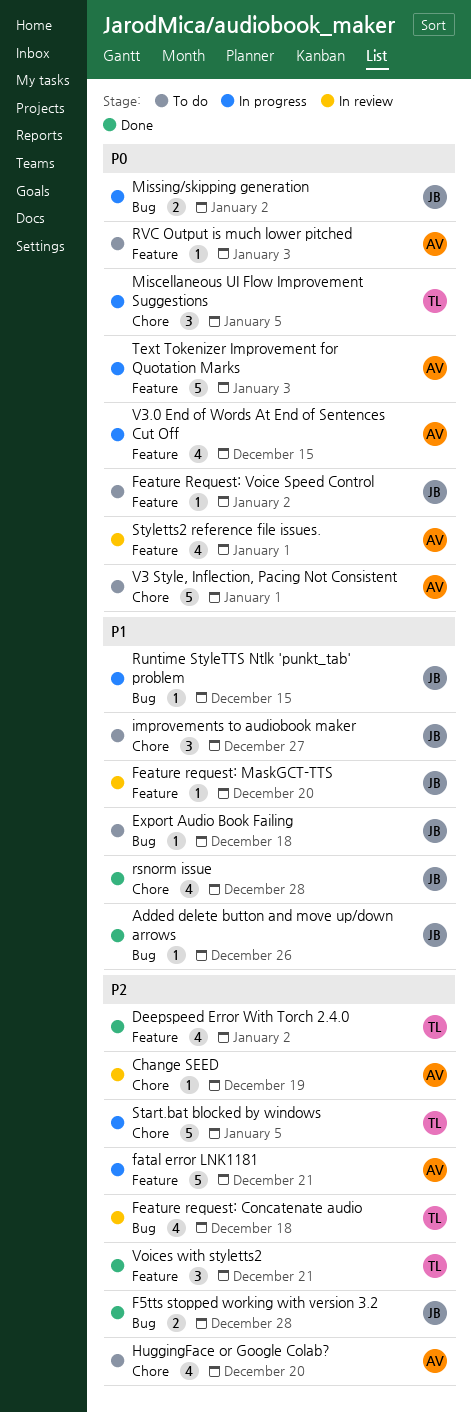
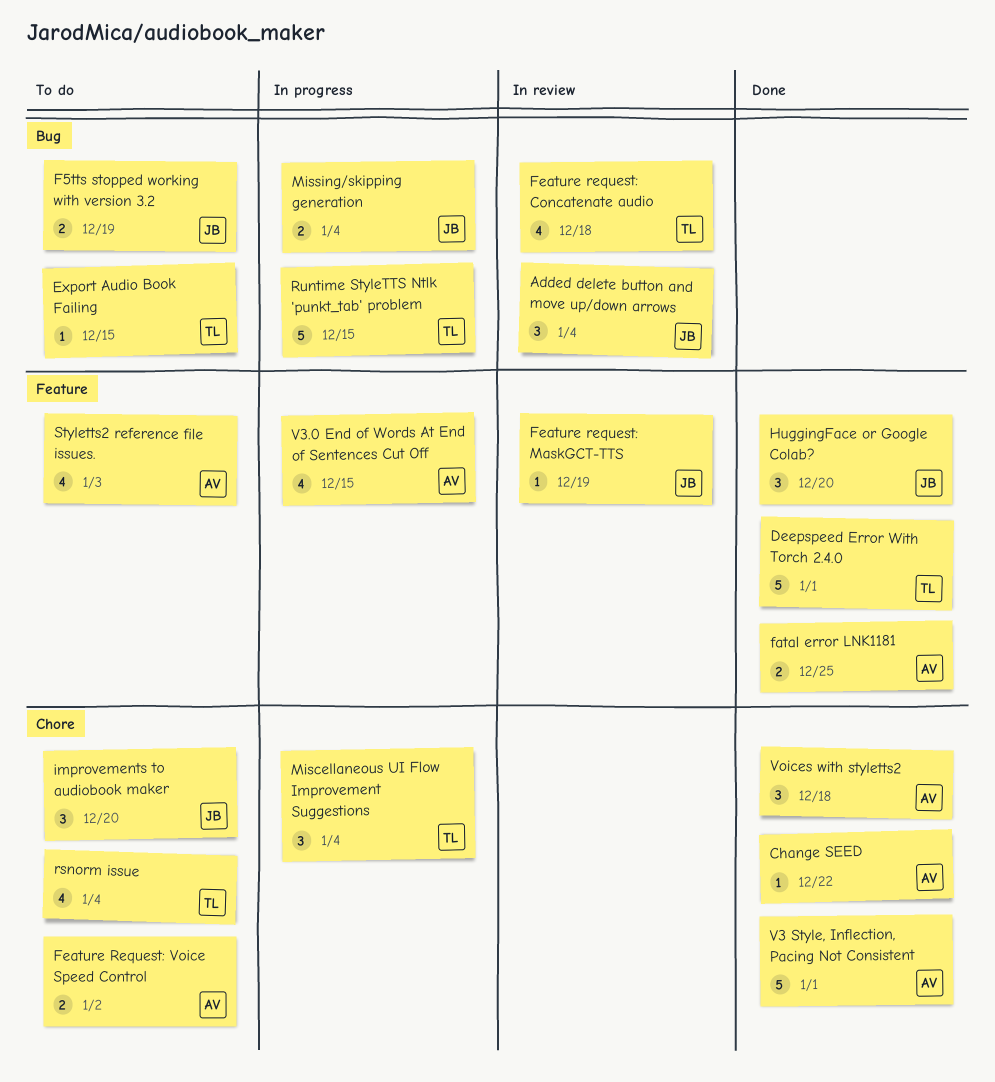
Added delete button and move up/down arrows, status: Done -> In review
Added delete button and move up/down arrows, estimate: 1 -> 3
Added delete button and move up/down arrows, due: Dec 26 -> Jan 4
Change SEED, status: In review -> Done
Change SEED, due: Dec 19 -> Dec 22
Deepspeed Error With Torch 2.4.0, estimate: 4 -> 5
Deepspeed Error With Torch 2.4.0, due: Jan 2 -> Jan 1
Export Audio Book Failing, owner: JB -> TL
Export Audio Book Failing, due: Dec 18 -> Dec 15
F5tts stopped working with version 3.2, status: Done -> To do
F5tts stopped working with version 3.2, due: Dec 28 -> Dec 19
fatal error LNK1181, status: In progress -> Done
fatal error LNK1181, estimate: 5 -> 2
fatal error LNK1181, due: Dec 21 -> Dec 25
Feature request: MaskGCT-TTS, due: Dec 20 -> Dec 19
Feature Request: Voice Speed Control, owner: JB -> AV
Feature Request: Voice Speed Control, label: Feature -> Chore
Feature Request: Voice Speed Control, estimate: 1 -> 2
HuggingFace or Google Colab?, status: To do -> Done
HuggingFace or Google Colab?, owner: AV -> JB
HuggingFace or Google Colab?, label: Chore -> Feature
HuggingFace or Google Colab?, estimate: 4 -> 3
improvements to audiobook maker, due: Dec 27 -> Dec 20
Miscellaneous UI Flow Improvement Suggestions, due: Jan 5 -> Jan 4
Missing/skipping generation, due: Jan 2 -> Jan 4
rsnorm issue, status: Done -> To do
rsnorm issue, owner: JB -> TL
rsnorm issue, due: Dec 28 -> Jan 4
Runtime StyleTTS Ntlk 'punkt_tab' problem, owner: JB -> TL
Runtime StyleTTS Ntlk 'punkt_tab' problem, estimate: 1 -> 5
RVC Output is much lower pitched: present -> none
Start.bat blocked by windows: present -> none
Styletts2 reference file issues., status: In review -> To do
Styletts2 reference file issues., due: Jan 1 -> Jan 3
Text Tokenizer Improvement for Quotation Marks: present -> none
V3 Style, Inflection, Pacing Not Consistent, status: To do -> Done
Voices with styletts2, owner: TL -> AV
Voices with styletts2, label: Feature -> Chore
Voices with styletts2, due: Dec 21 -> Dec 18

